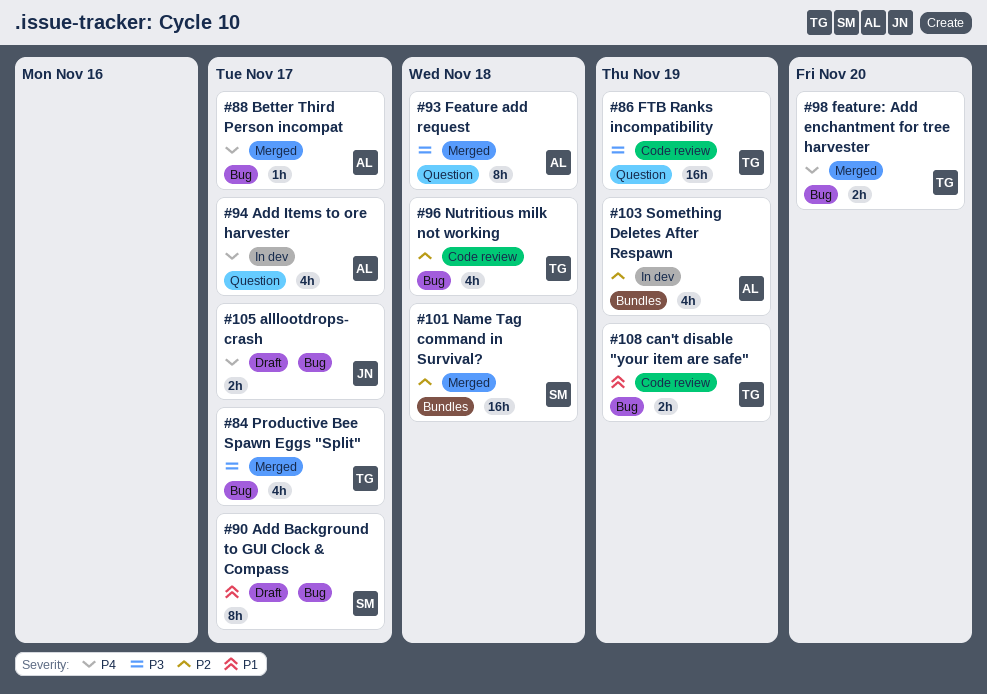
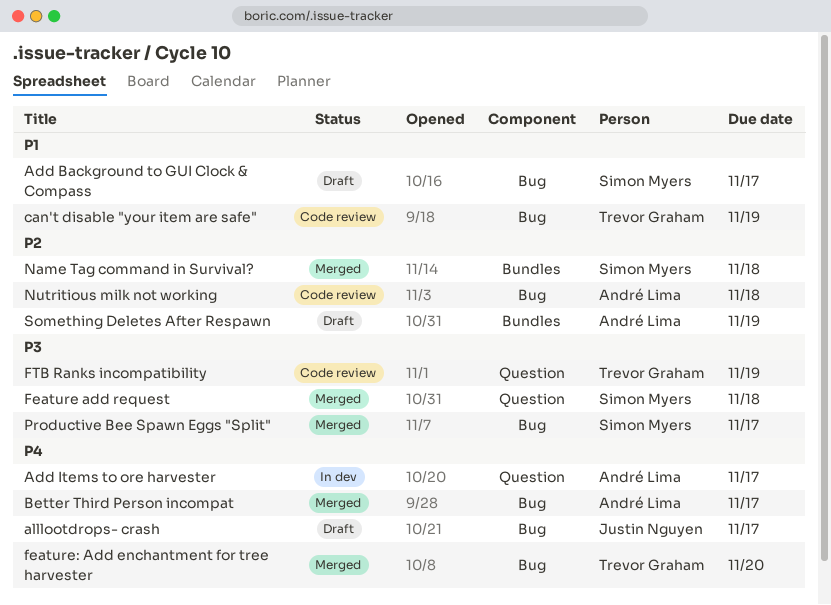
Feature add request, owner: André Lima -> Simon Myers
Nutritious milk not working, owner: Trevor Graham -> André Lima
Productive Bee Spawn Eggs "Split", owner: Trevor Graham -> Simon Myers
Something Deletes After Respawn, status: In dev -> Draft

